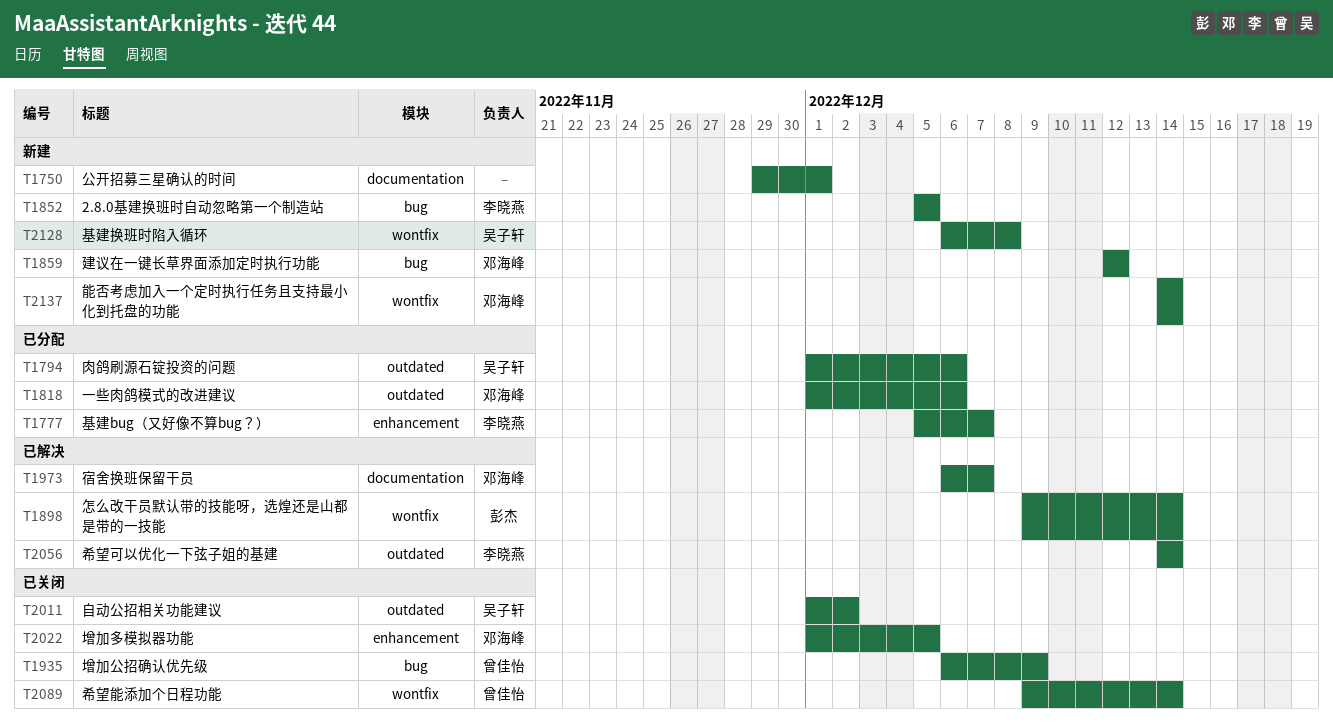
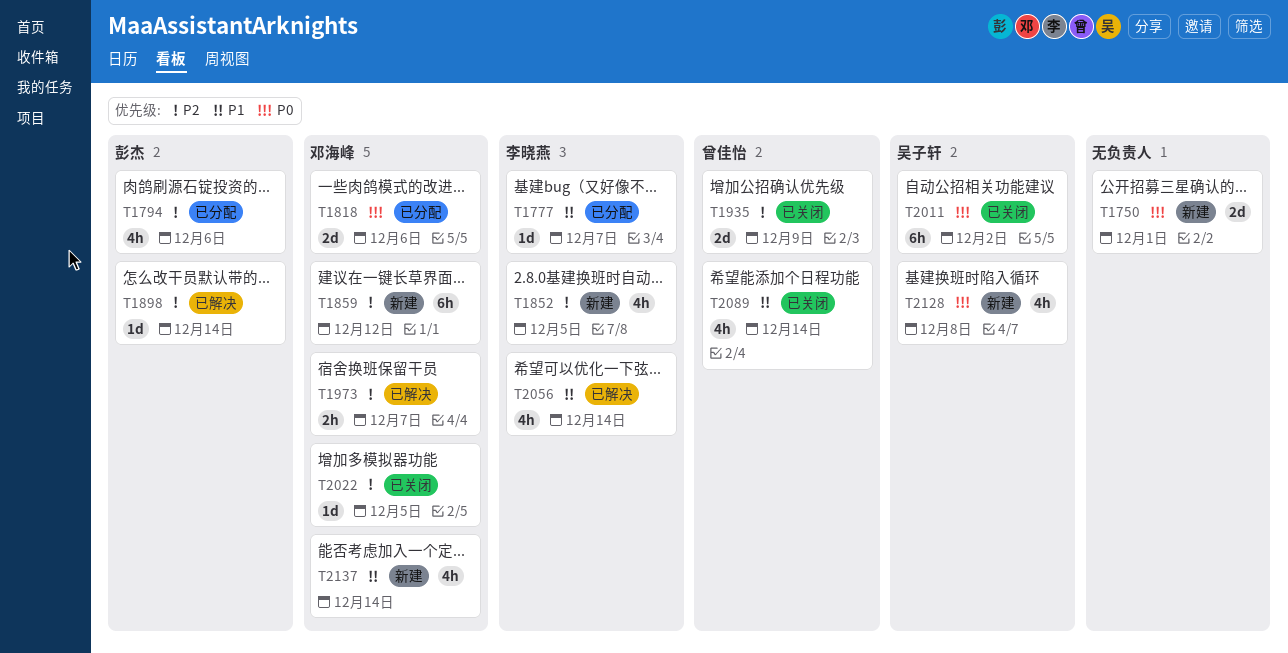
T1794, owner: 吴子轩 -> 彭杰

